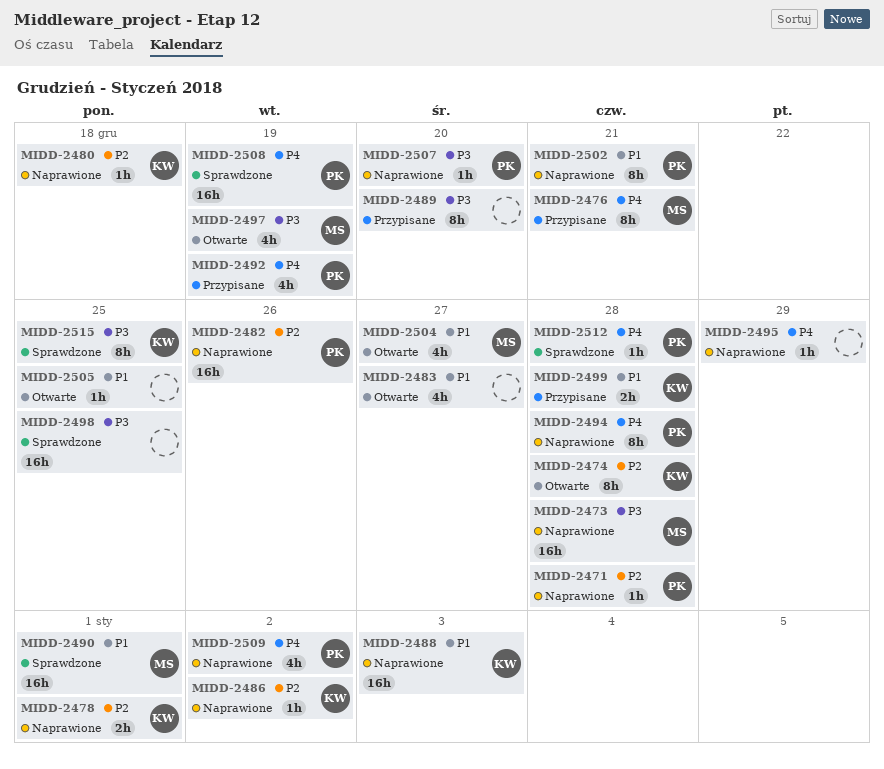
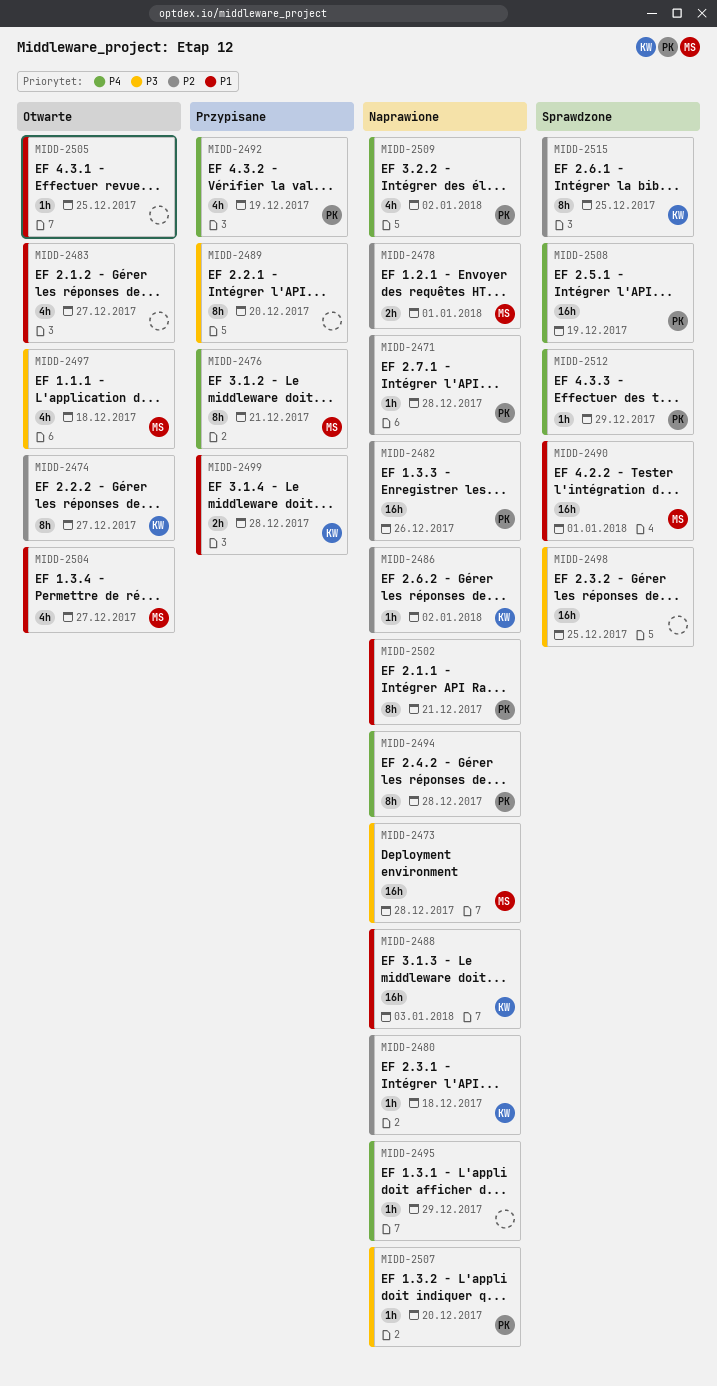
MIDD-2474, due: Dec 28 -> Dec 27
MIDD-2478, owner: KW -> MS
MIDD-2497, due: Dec 19 -> Dec 18
MIDD-2512, due: Dec 28 -> Dec 29
MIDD-2515, priority: P3 -> P2

